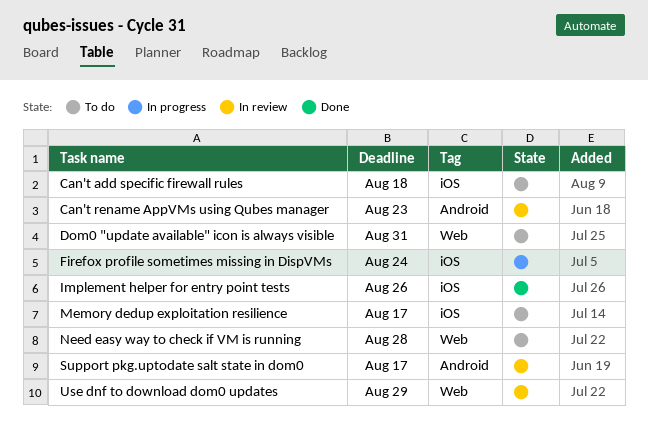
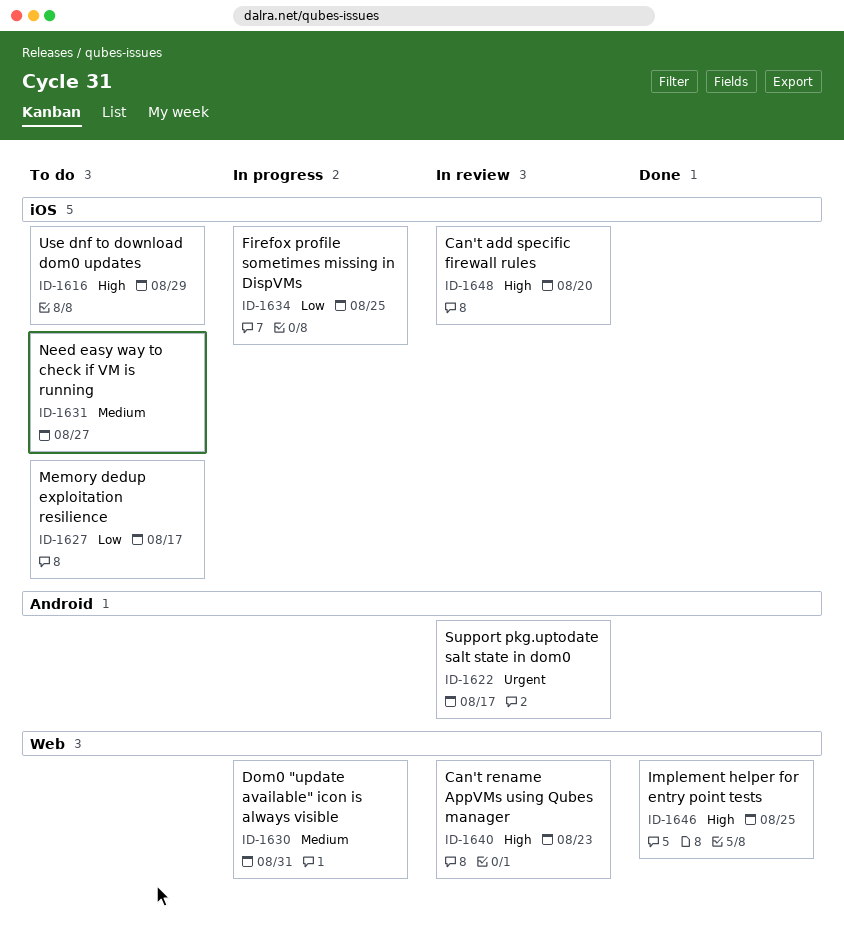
Can't add specific firewall rules, status: To do -> In review
Can't add specific firewall rules, due: Aug 18 -> Aug 20
Can't rename AppVMs using Qubes manager, label: Android -> Web
Dom0 "update available" icon is always visible, status: To do -> In progress
Firefox profile sometimes missing in DispVMs, due: Aug 24 -> Aug 25
Implement helper for entry point tests, label: iOS -> Web
Implement helper for entry point tests, due: Aug 26 -> Aug 25
Need easy way to check if VM is running, label: Web -> iOS
Need easy way to check if VM is running, due: Aug 28 -> Aug 27
Use dnf to download dom0 updates, status: In review -> To do
Use dnf to download dom0 updates, label: Web -> iOS

